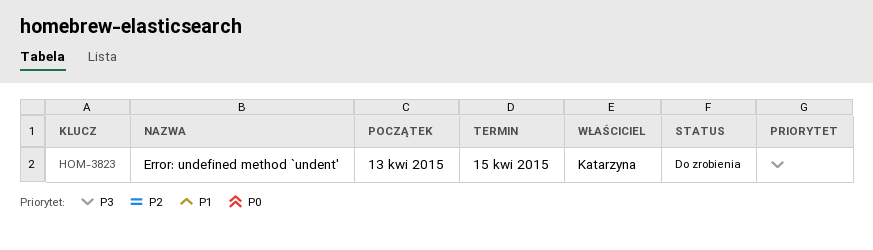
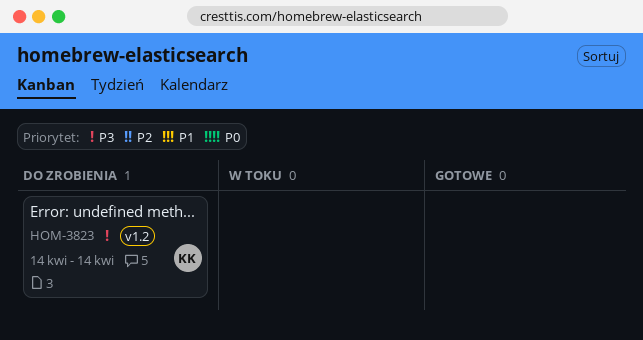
HOM-3823, start: Apr 13 -> Apr 14
HOM-3823, due: Apr 15 -> Apr 14

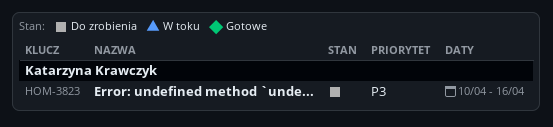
HOM-3823, start: Apr 14 -> Apr 10
HOM-3823, due: Apr 14 -> Apr 16

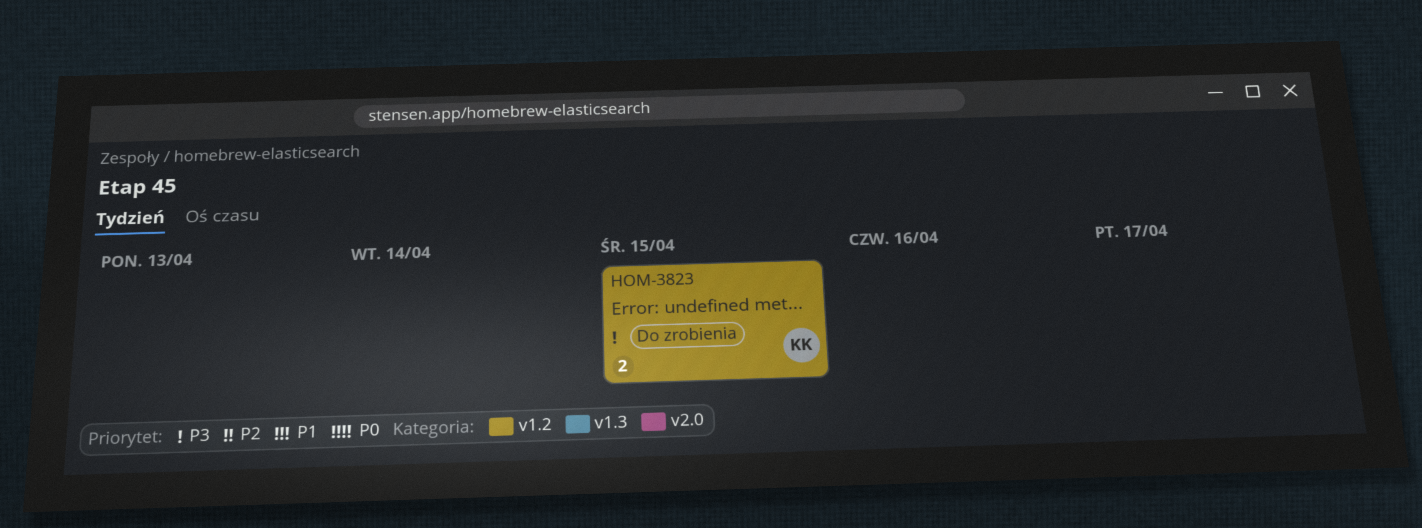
HOM-3823, due: Apr 16 -> Apr 15

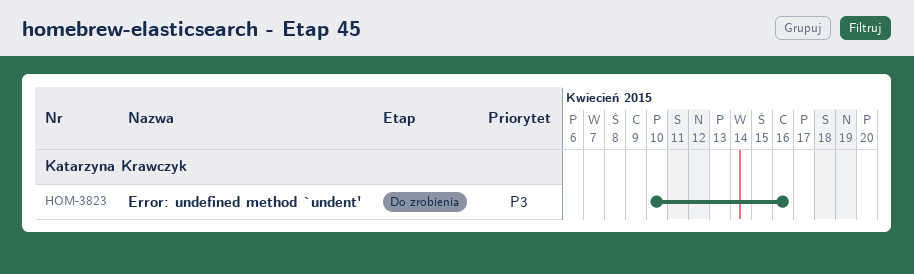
HOM-3823, due: Apr 15 -> Apr 16

